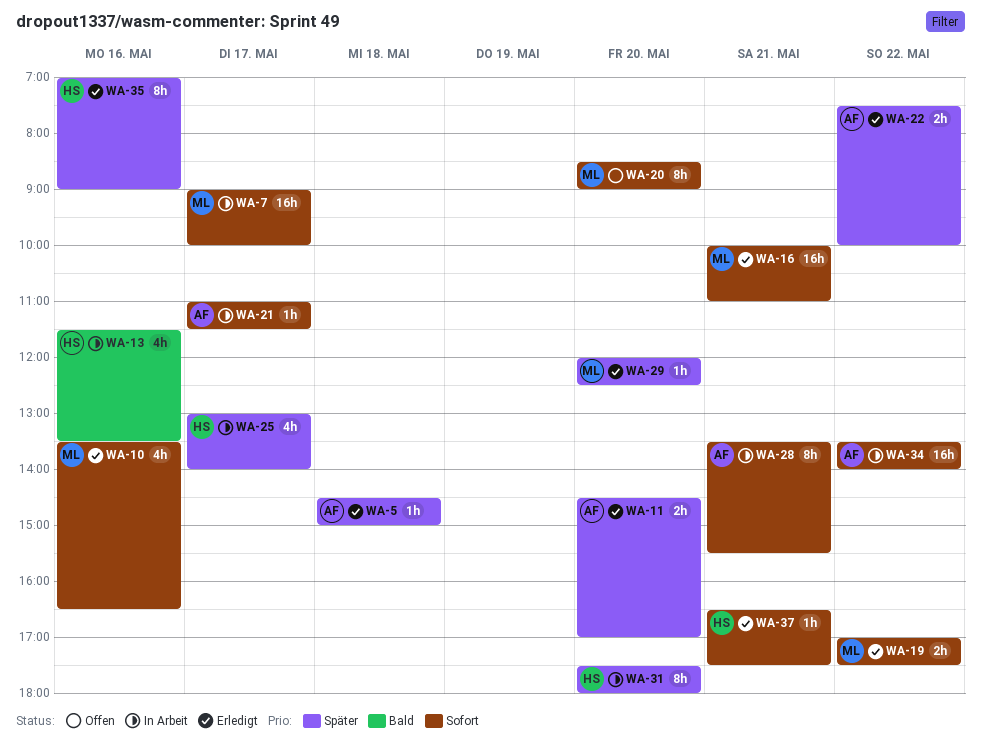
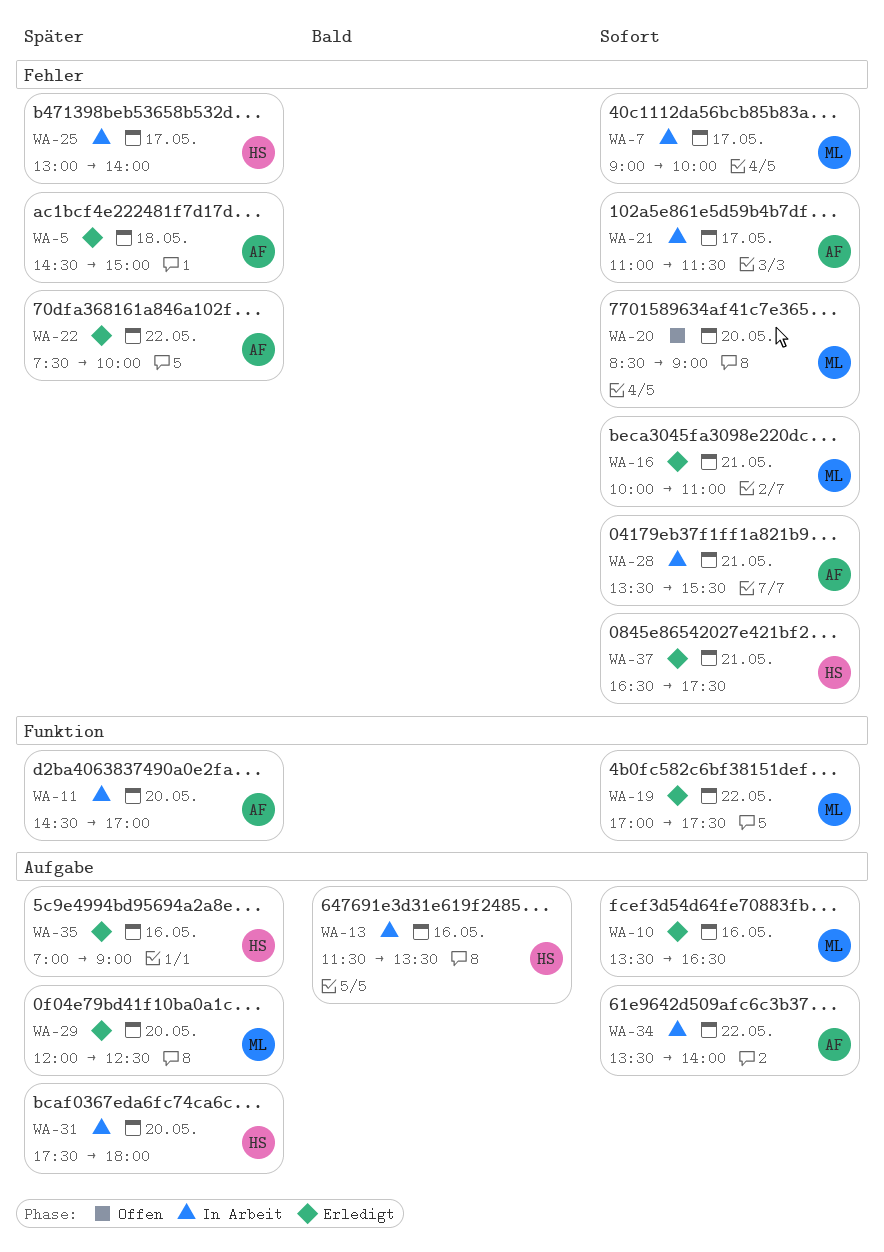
WA-11, status: Erledigt -> In Arbeit

